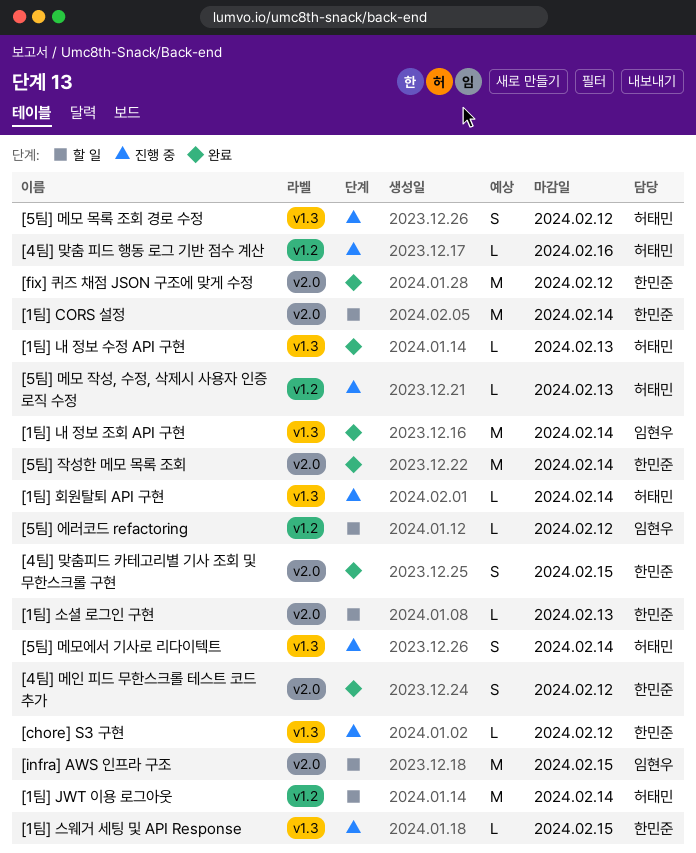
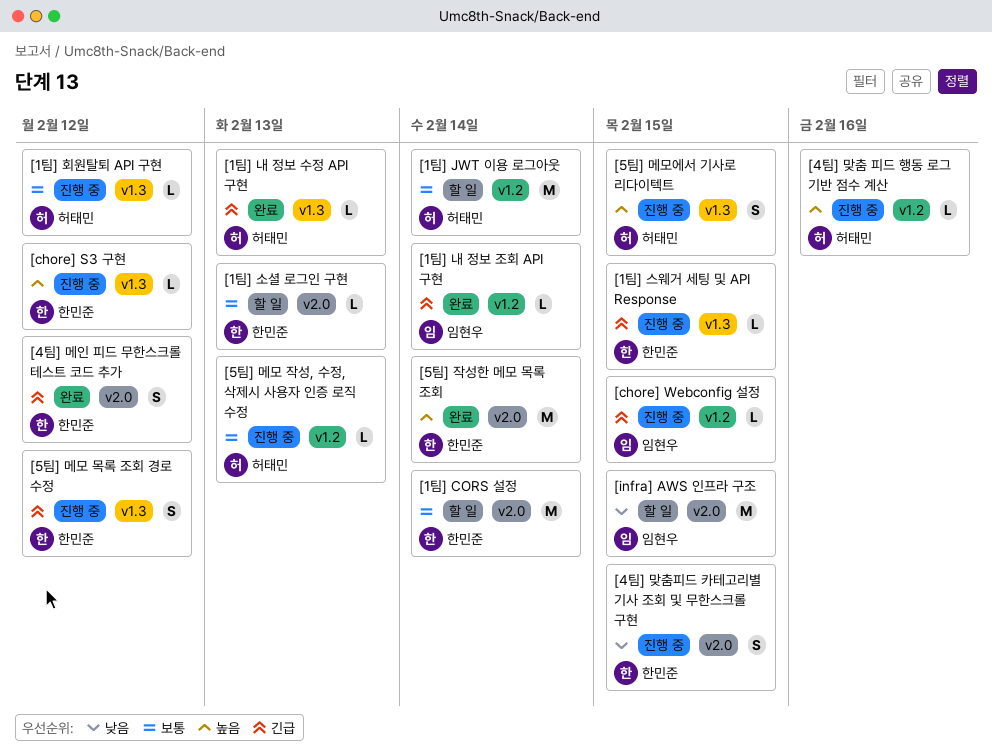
[1팀] 내 정보 조회 API 구현, label: v1.3 -> v1.2
[1팀] 내 정보 조회 API 구현, estimate: M -> L
[1팀] 회원탈퇴 API 구현, due: Feb 14 -> Feb 12
[4팀] 맞춤피드 카테고리별 기사 조회 및 무한스크롤 구현, status: 완료 -> 진행 중
[5팀] 메모 목록 조회 경로 수정, owner: 허태민 -> 한민준
[5팀] 메모에서 기사로 리다이텍트, due: Feb 14 -> Feb 15
[5팀] 에러코드 refactoring: present -> none
[chore] Webconfig 설정: none -> present
[fix] 퀴즈 채점 JSON 구조에 맞게 수정: present -> none

